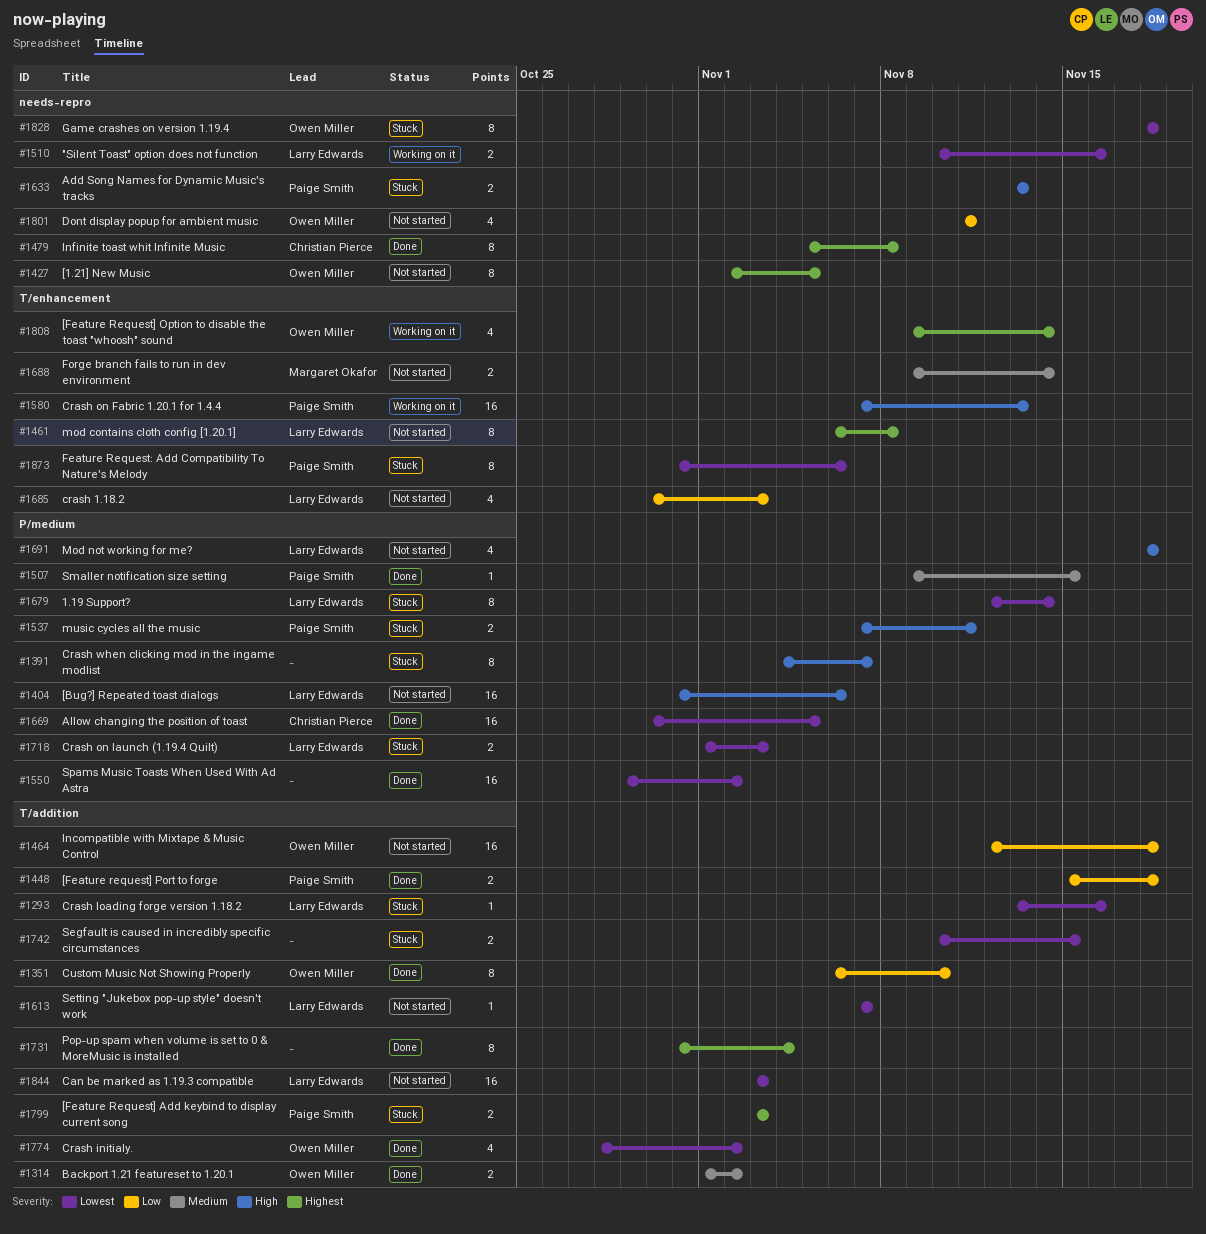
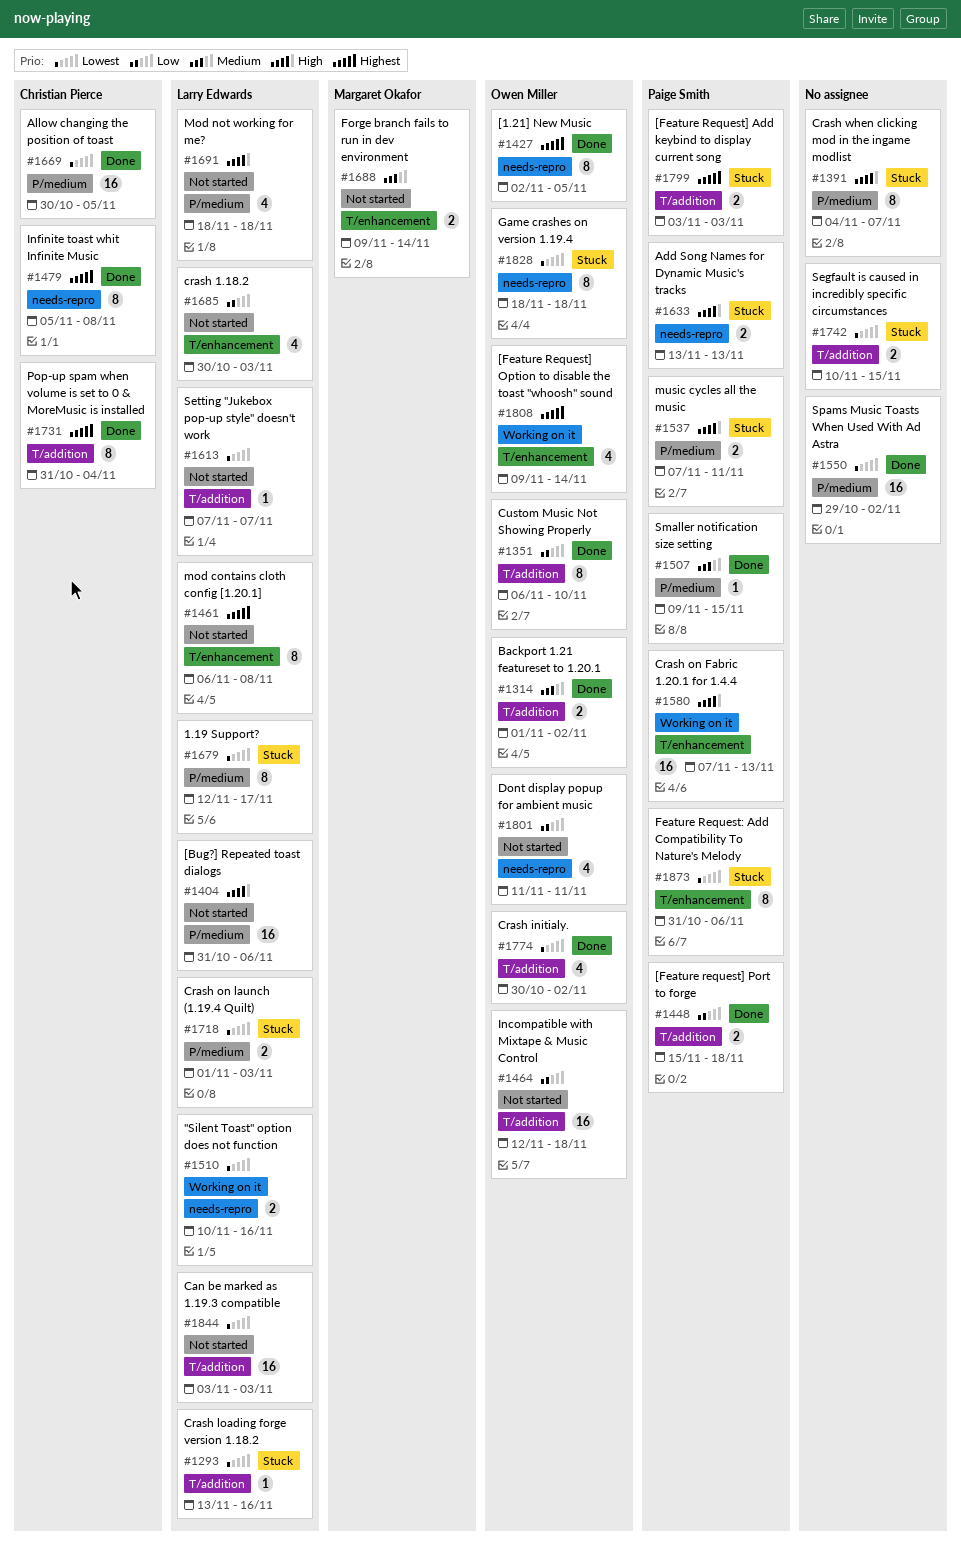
#1427, status: Not started -> Done
#1679, due: Nov 14 -> Nov 17
#1731, owner: none -> Christian Pierce
#1774, start: Oct 28 -> Oct 30

